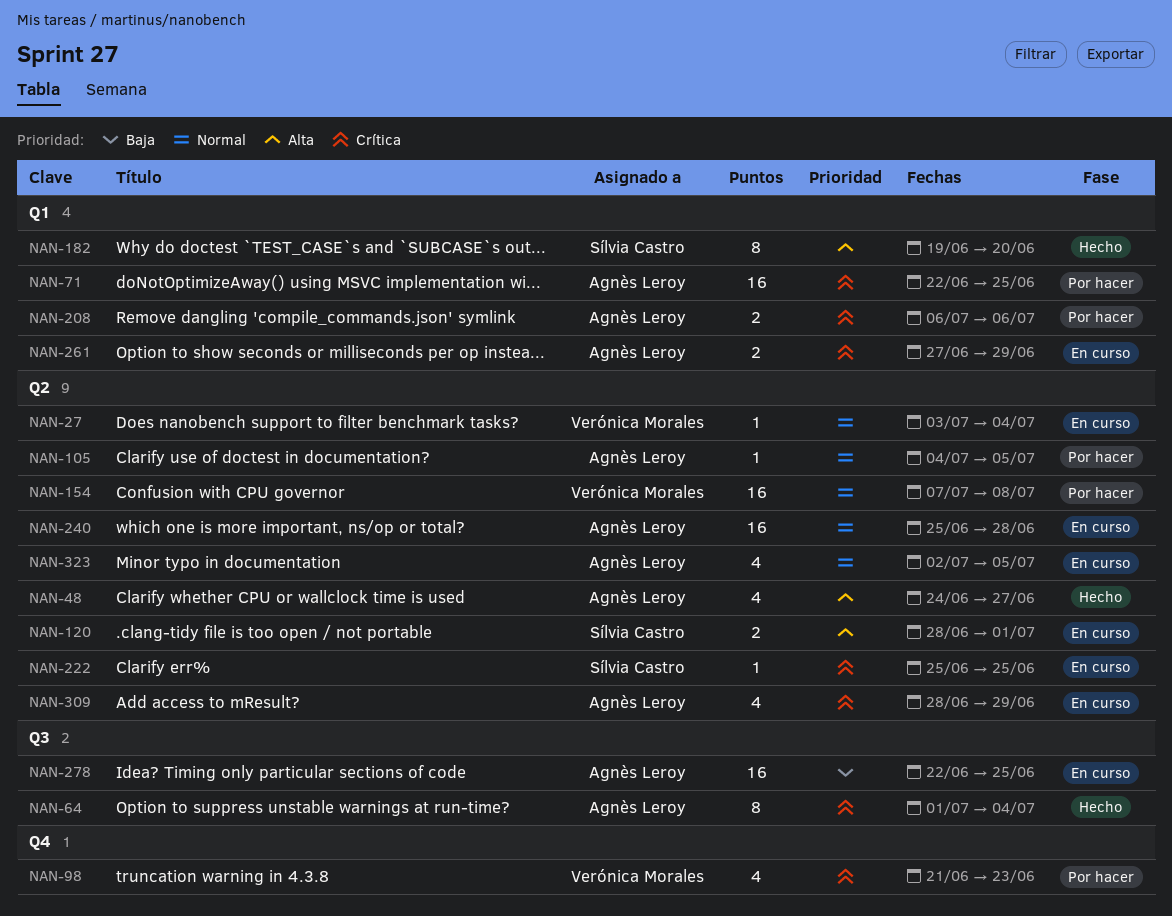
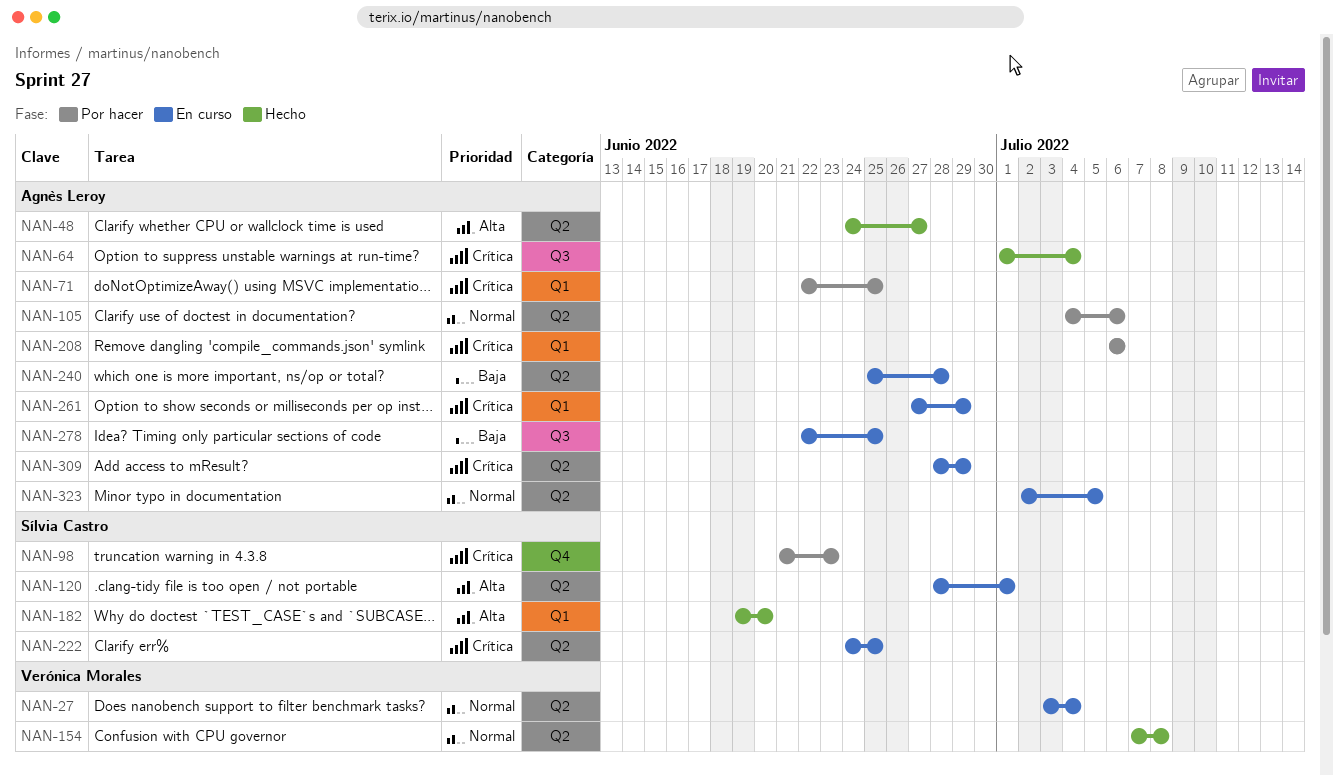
NAN-98, owner: Verónica Morales -> Sílvia Castro
NAN-105, due: Jul 5 -> Jul 6
NAN-154, status: Por hacer -> Hecho
NAN-222, start: Jun 25 -> Jun 24
NAN-240, priority: Normal -> Baja

